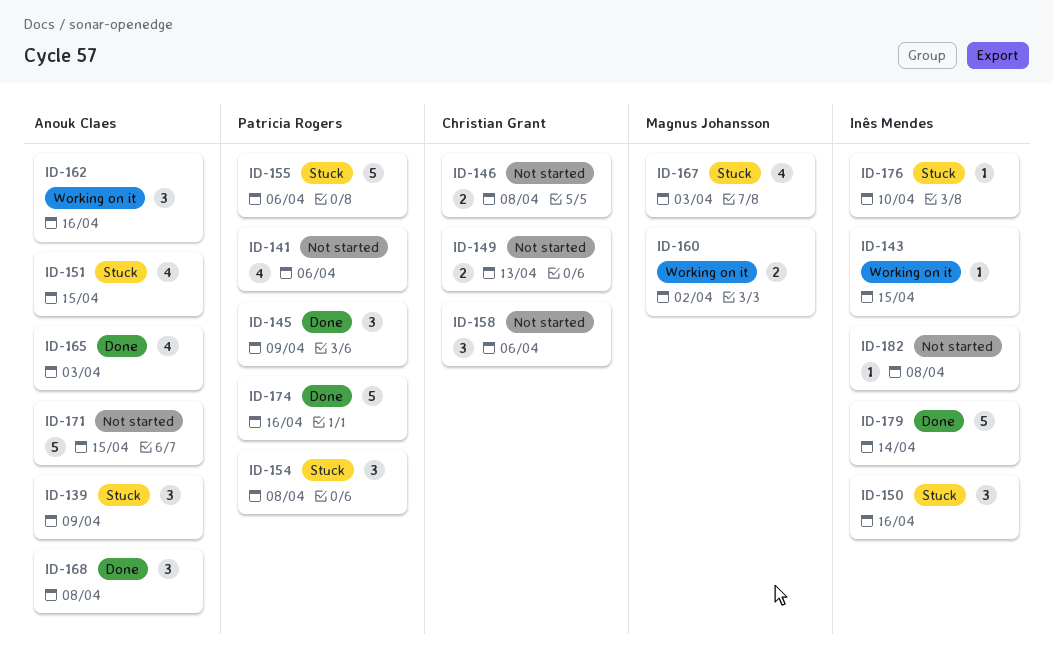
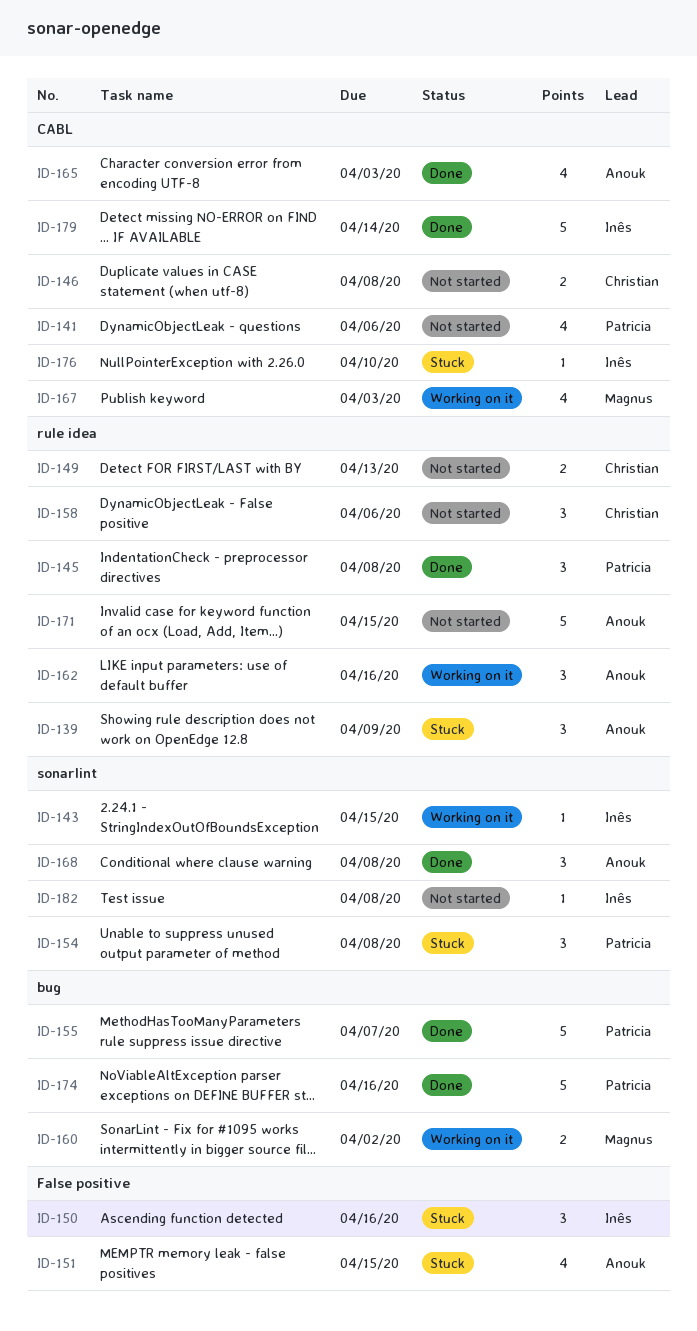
ID-145, due: Apr 9 -> Apr 8
ID-155, status: Stuck -> Done
ID-155, due: Apr 6 -> Apr 7
ID-167, status: Stuck -> Working on it

